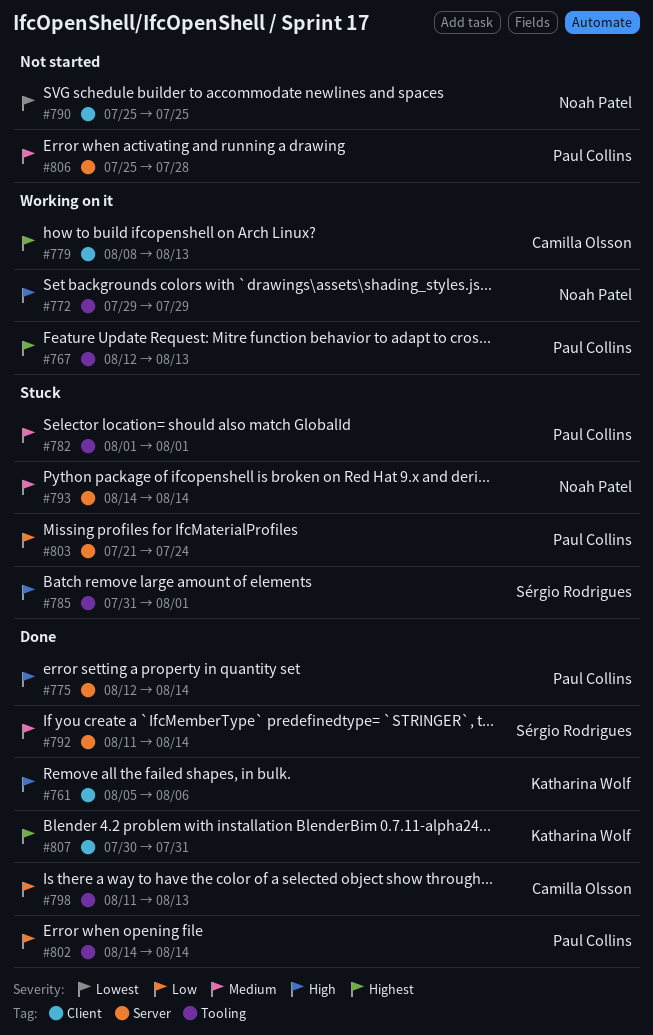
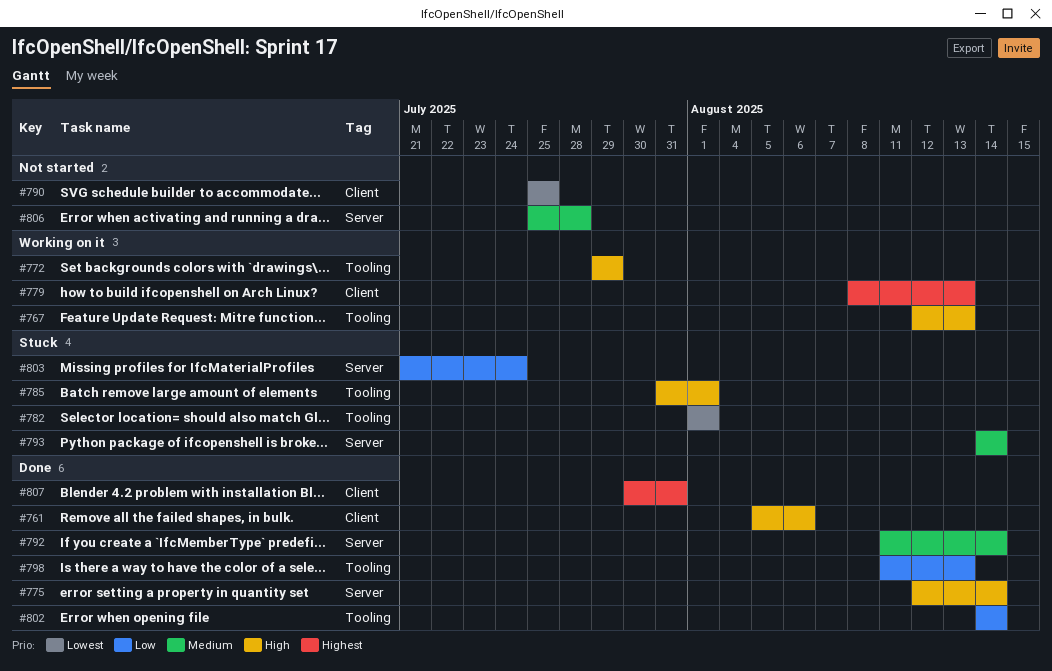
#767, priority: Highest -> High
#782, priority: Medium -> Lowest

